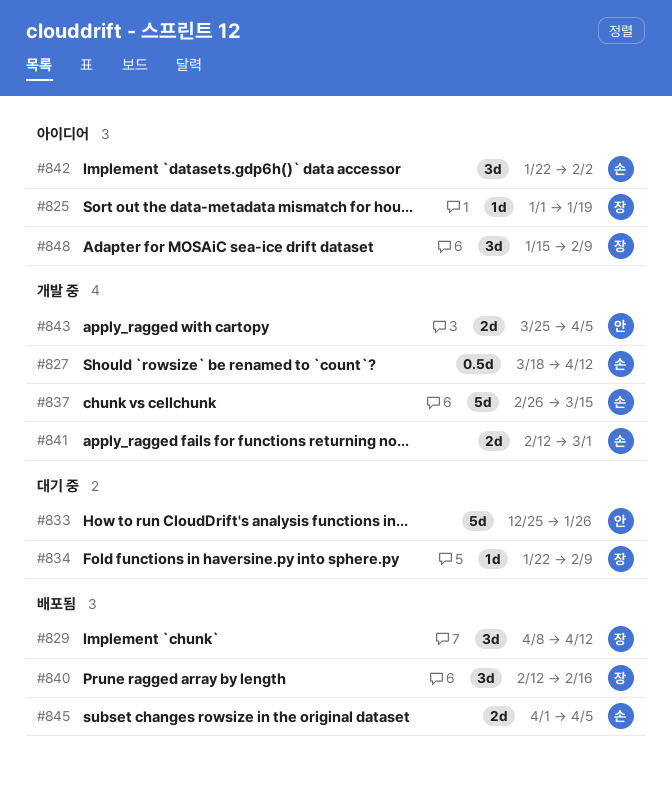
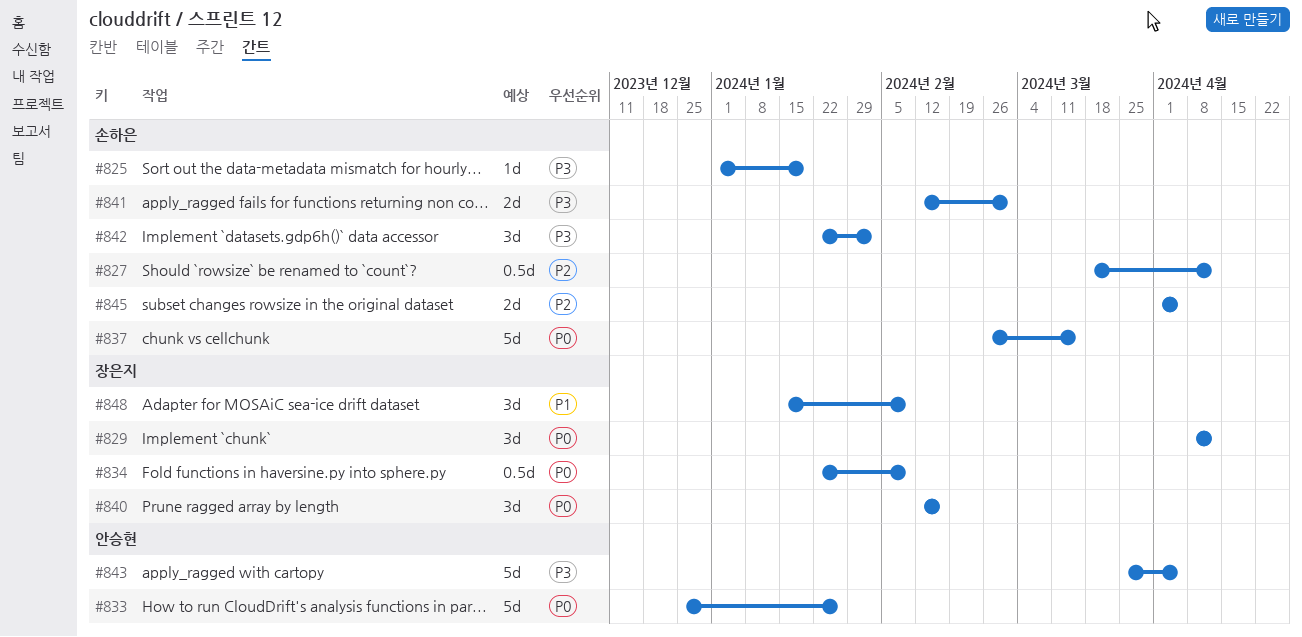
#825, owner: 장은지 -> 손하은
#834, estimate: 1d -> 0.5d
#843, estimate: 2d -> 5d

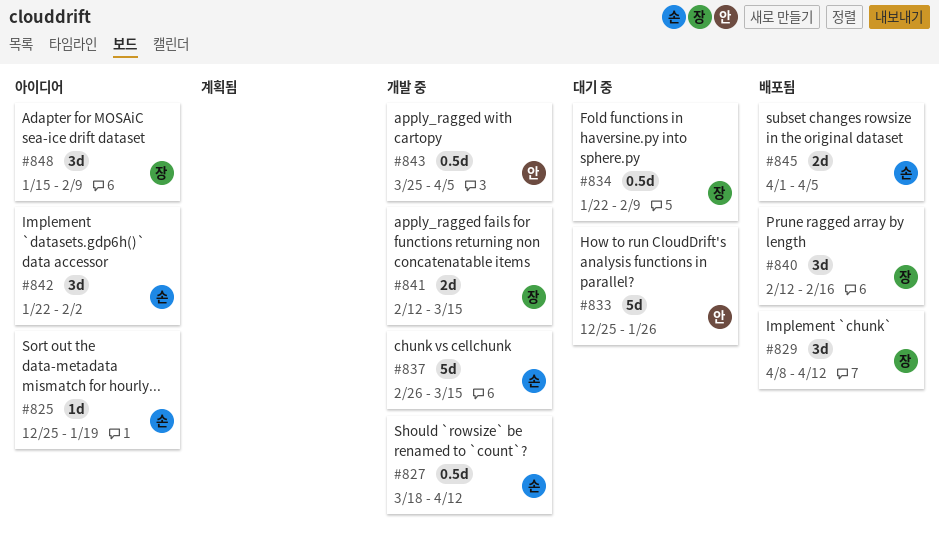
#825, start: Jan 1 -> Dec 25
#841, owner: 손하은 -> 장은지
#841, due: Mar 1 -> Mar 15
#843, estimate: 5d -> 0.5d

